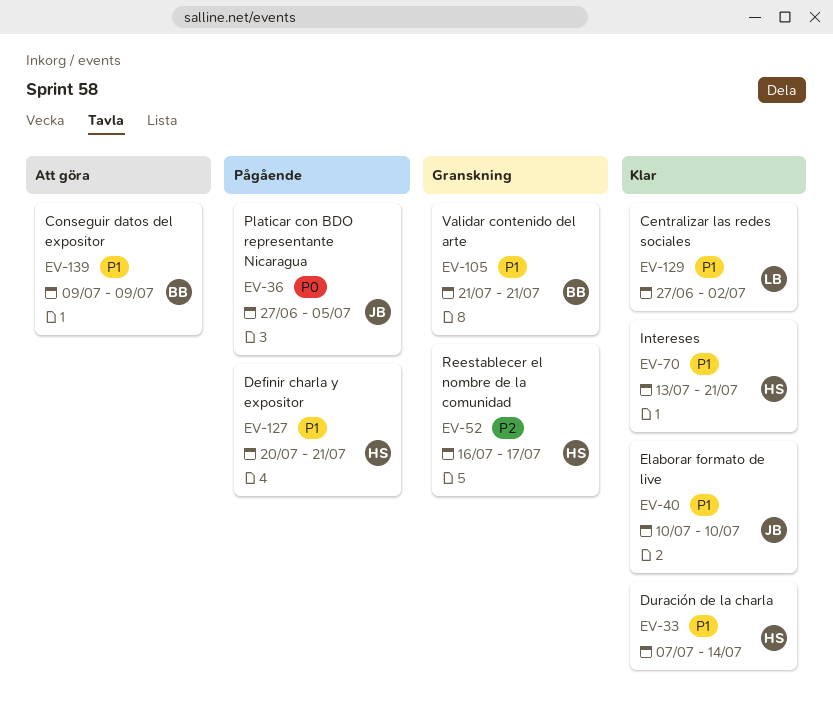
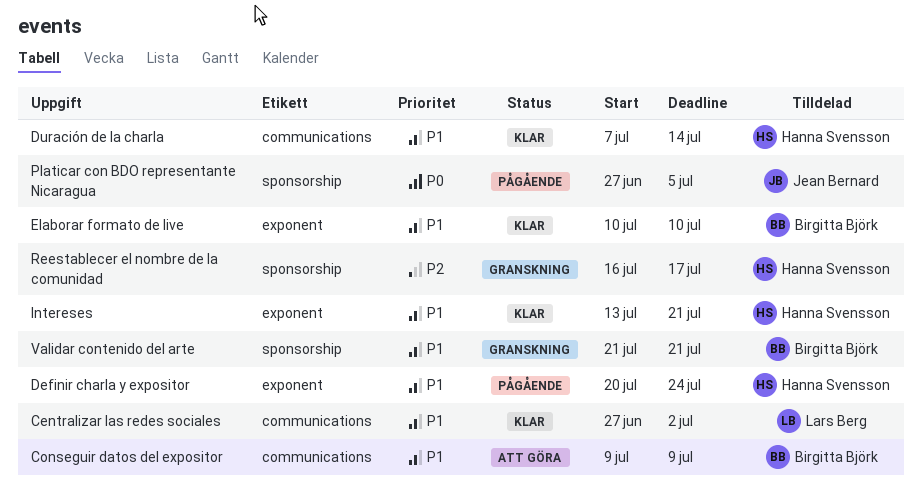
Definir charla y expositor, due: Jul 21 -> Jul 24
Elaborar formato de live, owner: Jean Bernard -> Birgitta Björk

